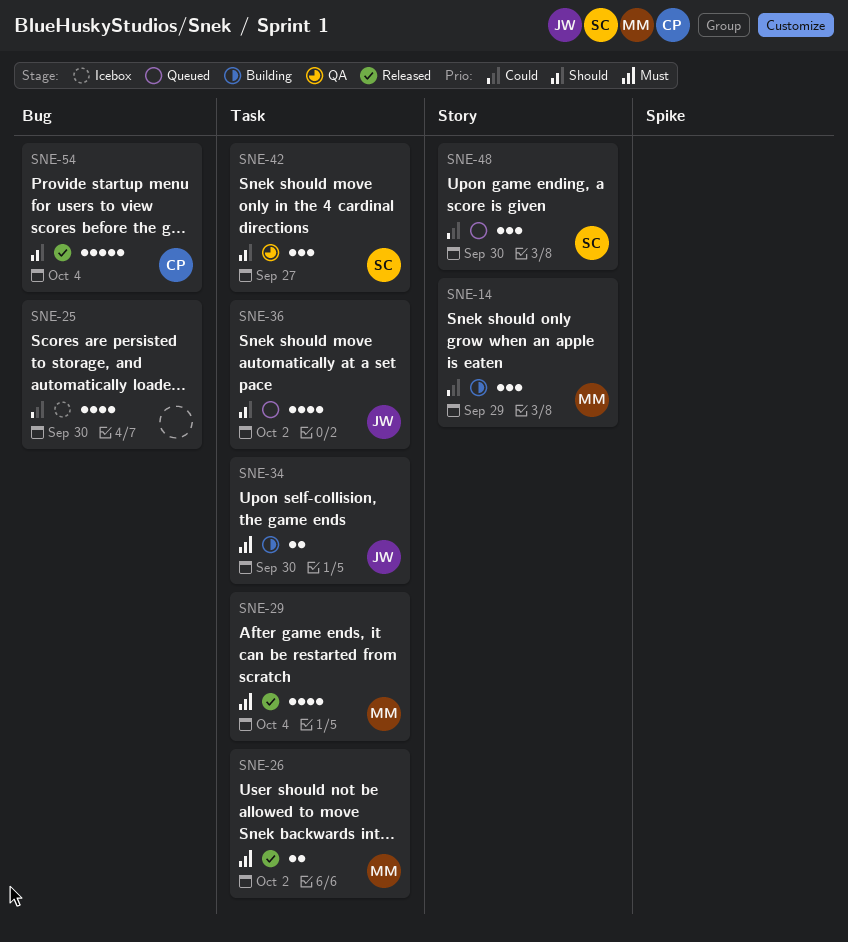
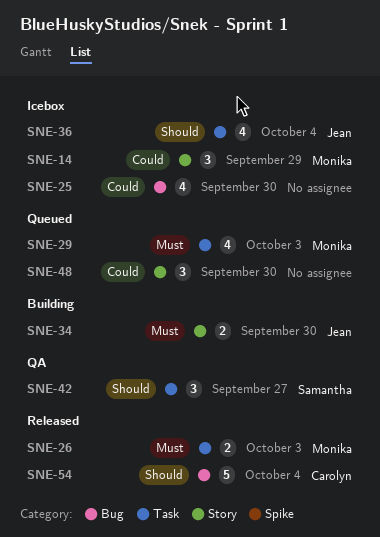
SNE-14, status: Building -> Icebox
SNE-26, due: Oct 2 -> Oct 3
SNE-29, status: Released -> Queued
SNE-29, due: Oct 4 -> Oct 3
SNE-34, label: Task -> Story
SNE-36, status: Queued -> Icebox
SNE-36, due: Oct 2 -> Oct 4
SNE-48, owner: Samantha -> none

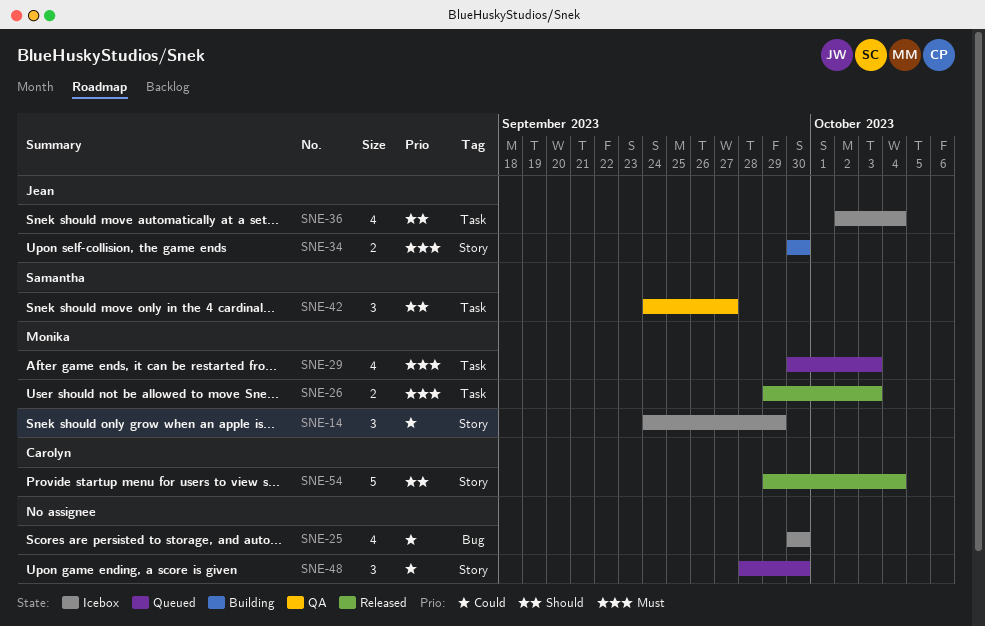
SNE-54, label: Bug -> Story

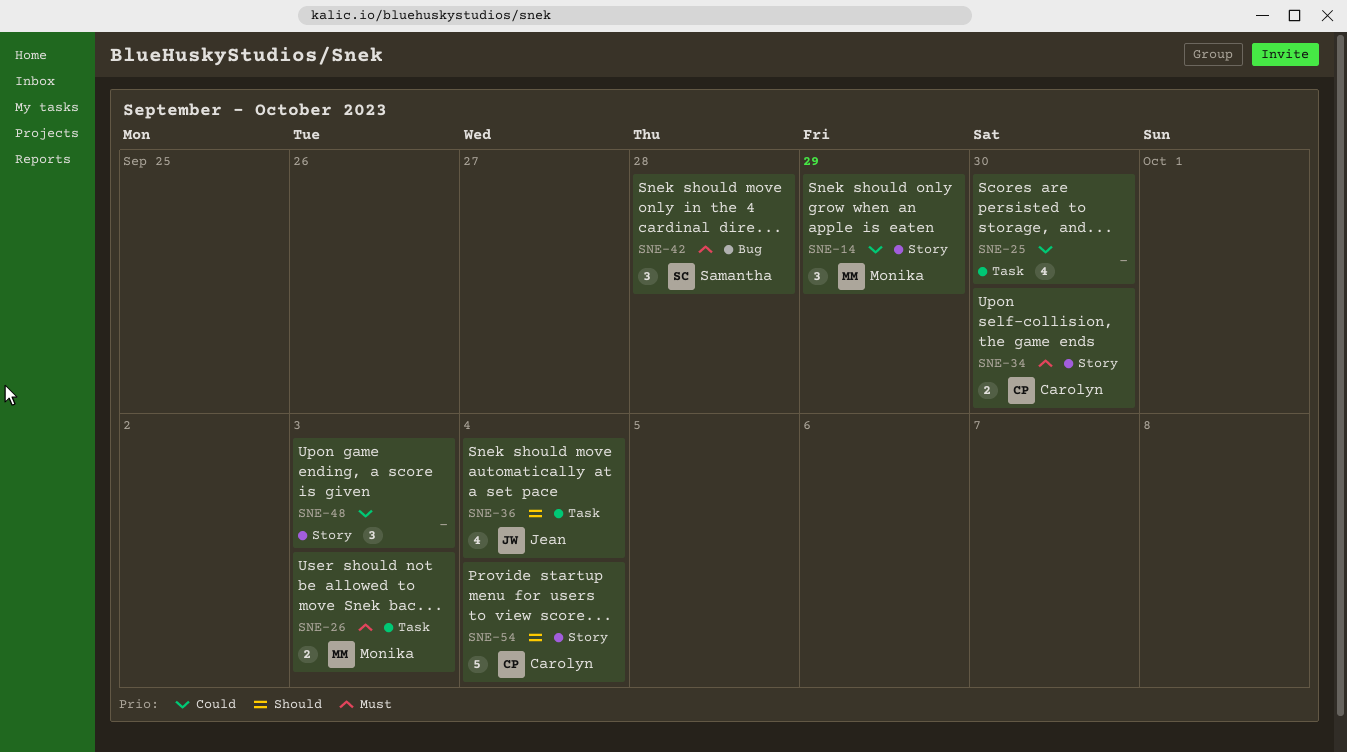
SNE-25, label: Bug -> Task
SNE-29: present -> none
SNE-34, owner: Jean -> Carolyn
SNE-42, priority: Should -> Must
SNE-42, label: Task -> Bug
SNE-42, due: Sep 27 -> Sep 28
SNE-48, due: Sep 30 -> Oct 3

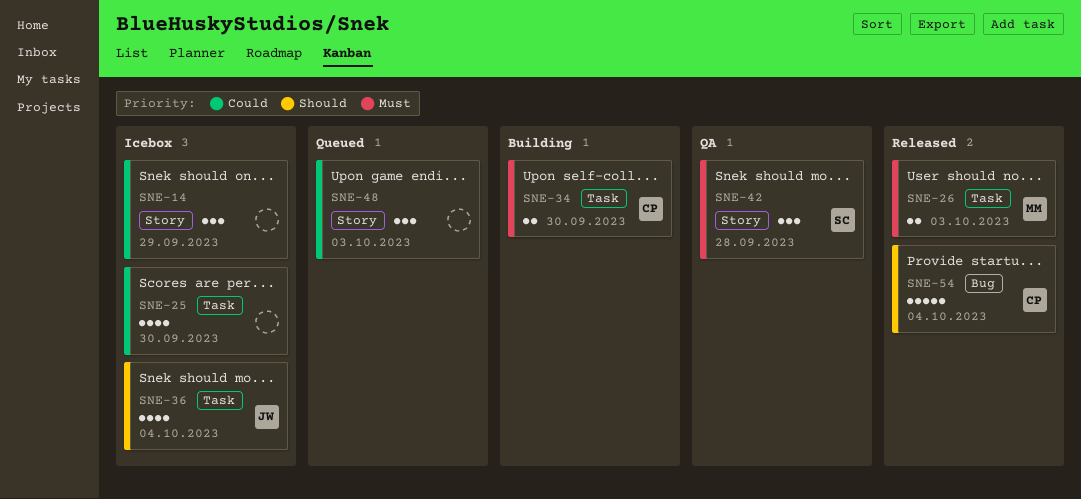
SNE-14, owner: Monika -> none
SNE-34, label: Story -> Task
SNE-42, label: Bug -> Story
SNE-54, label: Story -> Bug

